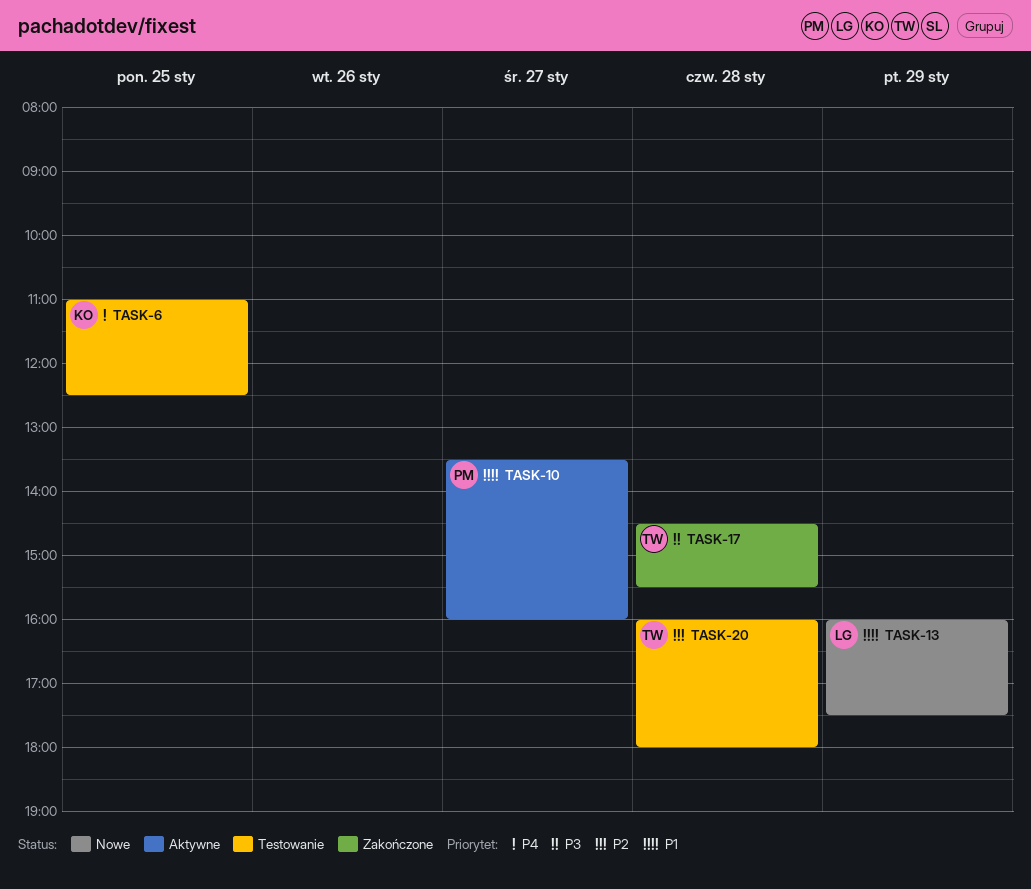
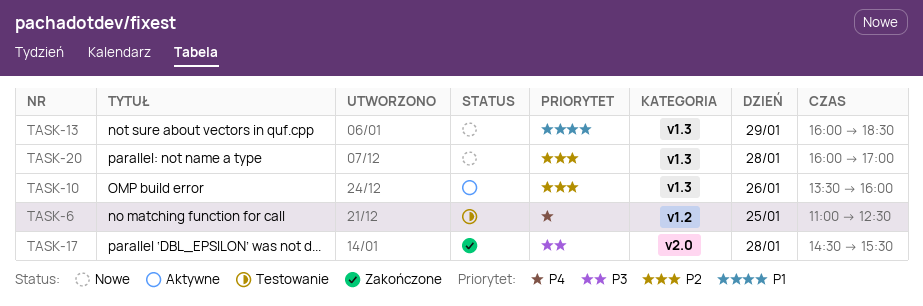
TASK-10, priority: P1 -> P2
TASK-10, day: Jan 27 -> Jan 26
TASK-13, ends: 17:30 -> 18:30
TASK-20, status: Testowanie -> Nowe
TASK-20, ends: 18:00 -> 17:00

